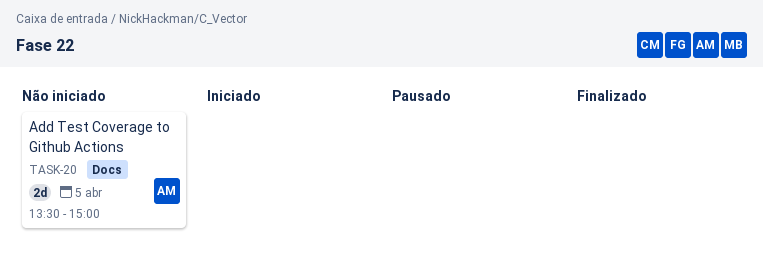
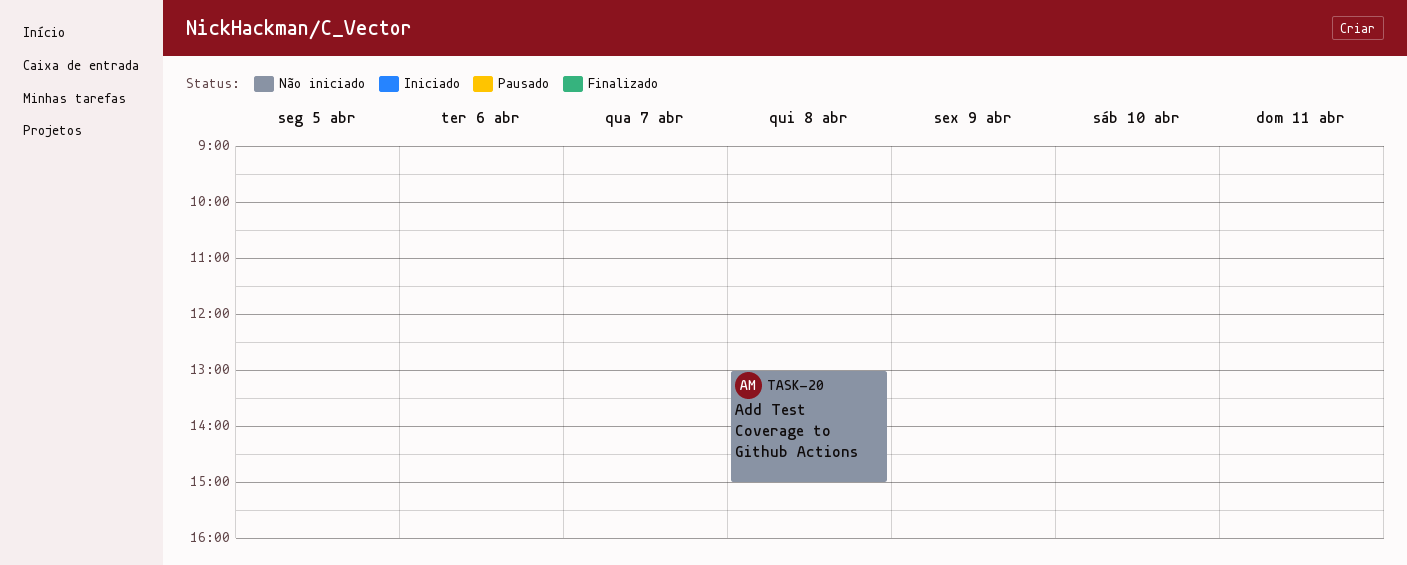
TASK-20, day: Apr 5 -> Apr 8
TASK-20, begins: 13:30 -> 13:00

